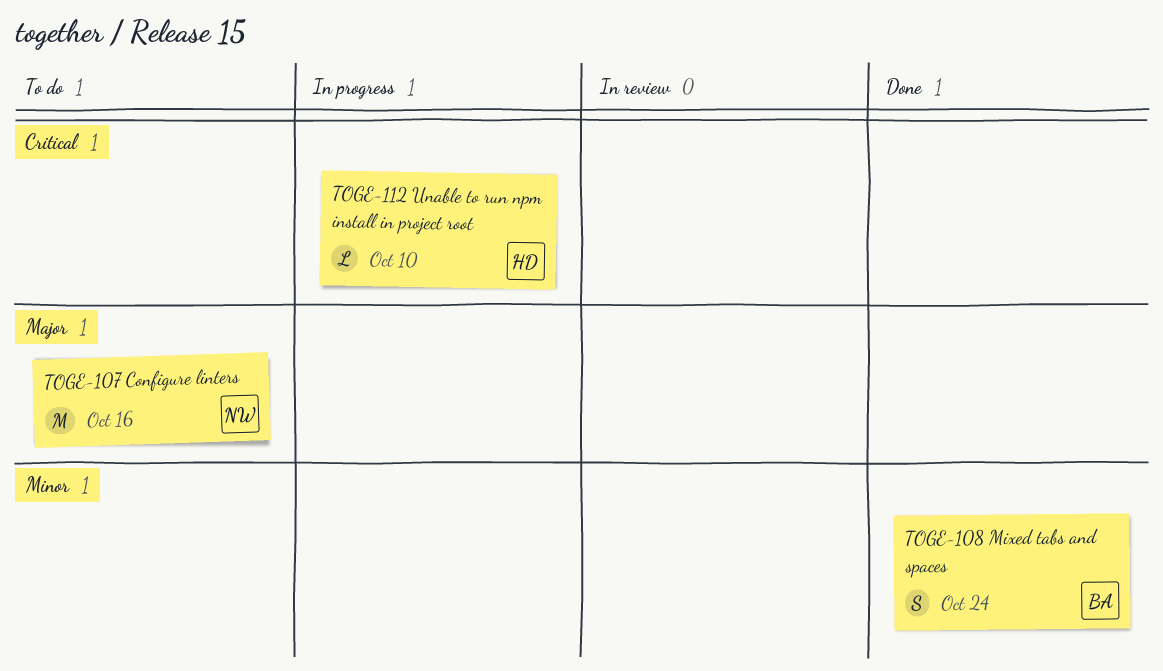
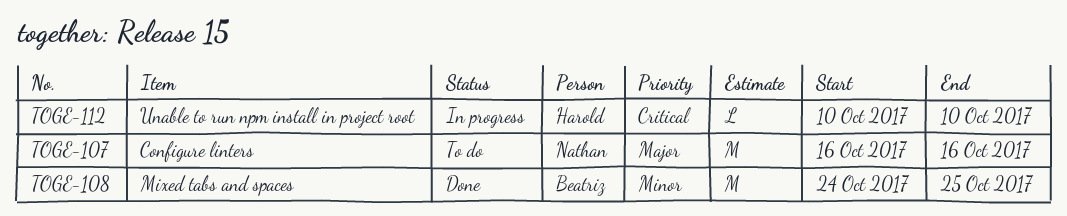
TOGE-108, estimate: S -> M
TOGE-108, due: Oct 24 -> Oct 25

